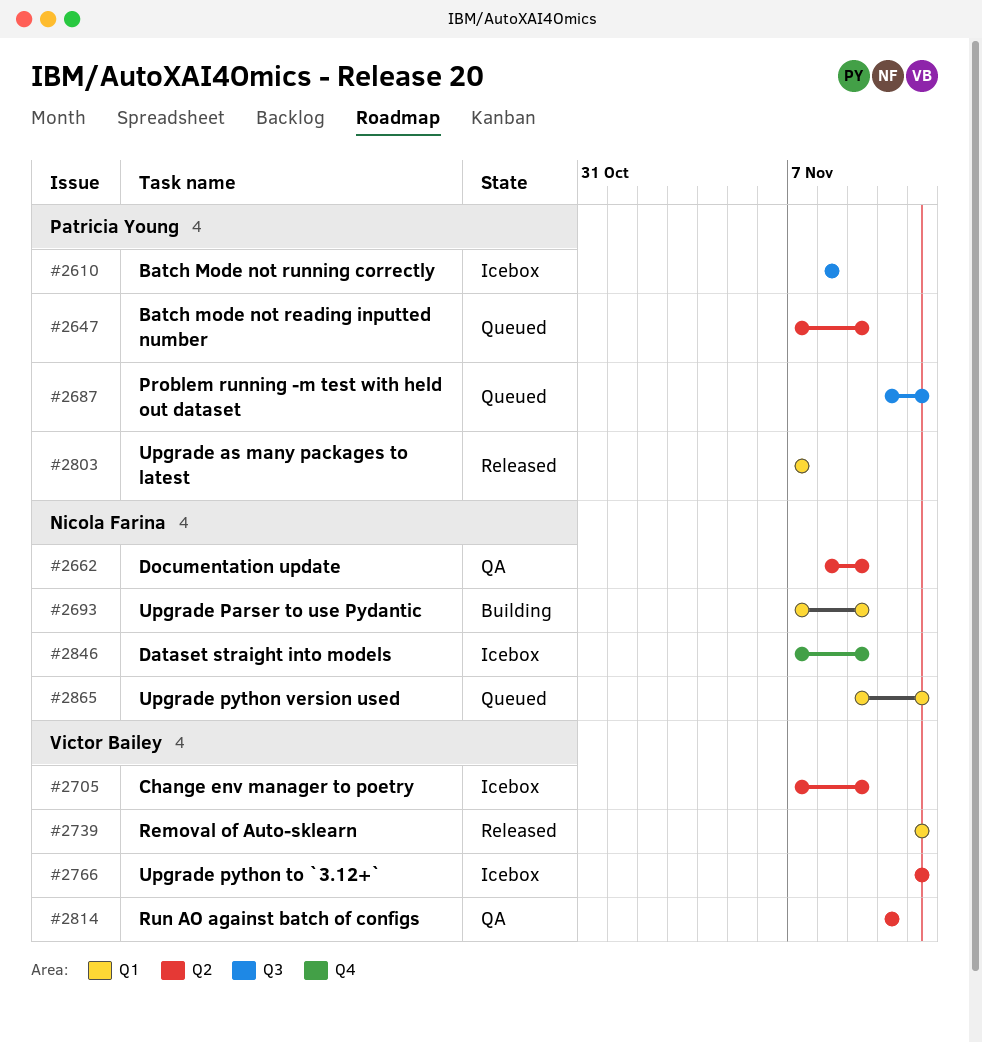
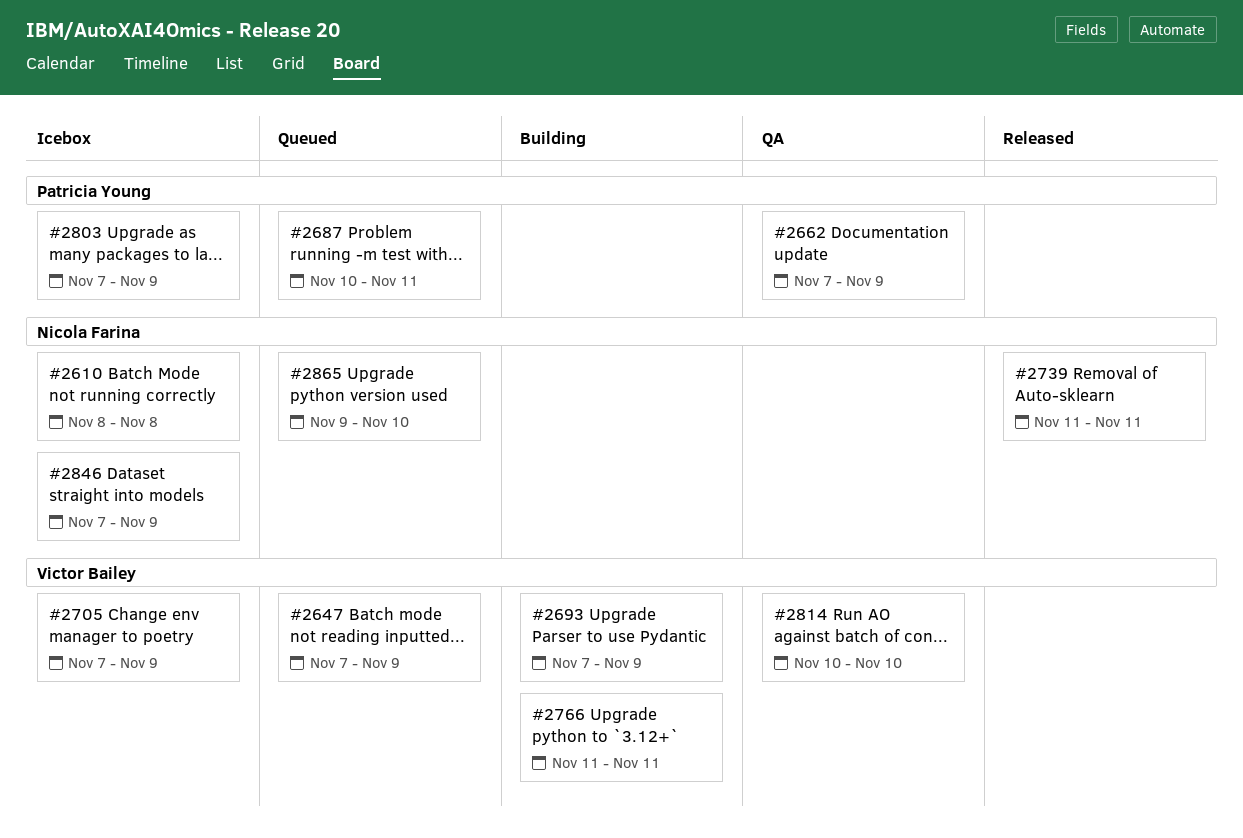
#2610, owner: Patricia Young -> Nicola Farina
#2647, owner: Patricia Young -> Victor Bailey
#2662, owner: Nicola Farina -> Patricia Young
#2662, start: Nov 8 -> Nov 7
#2693, owner: Nicola Farina -> Victor Bailey
#2739, owner: Victor Bailey -> Nicola Farina
#2766, status: Icebox -> Building
#2803, status: Released -> Icebox
#2803, due: Nov 7 -> Nov 9
#2865, due: Nov 11 -> Nov 10

